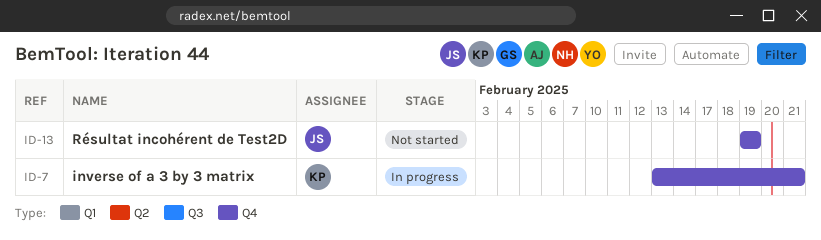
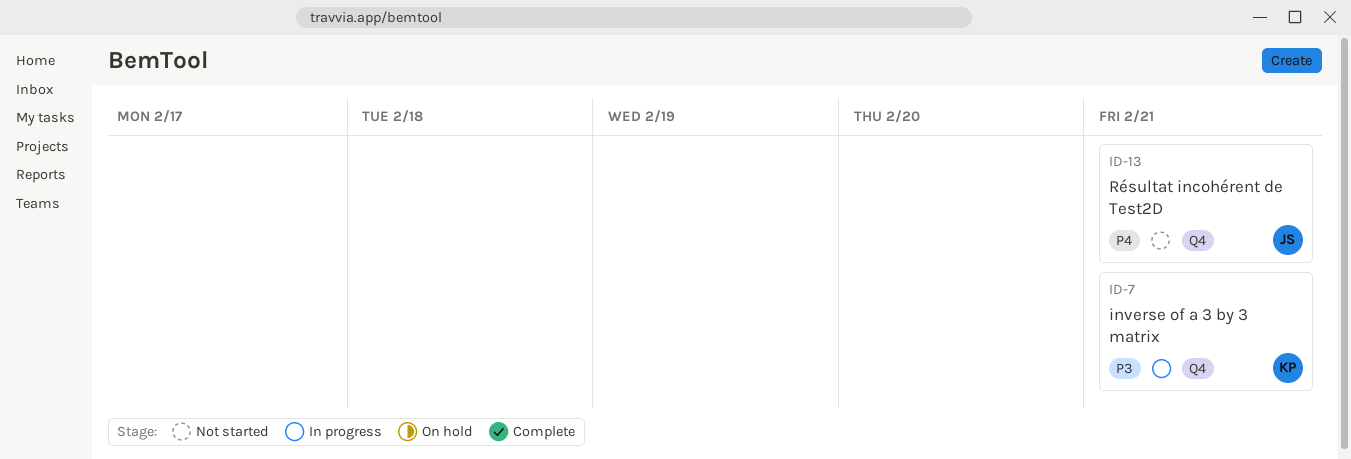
ID-13, due: Feb 19 -> Feb 21

